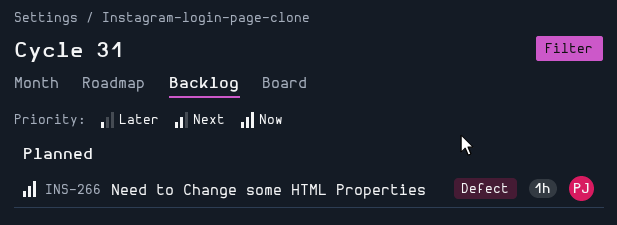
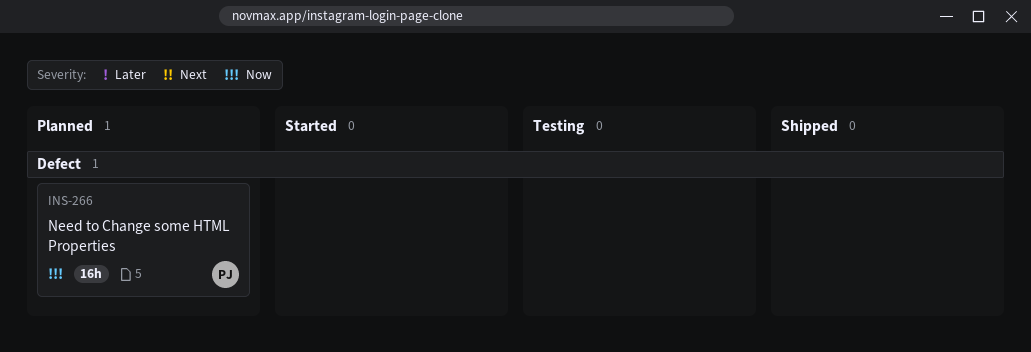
INS-266, estimate: 1h -> 16h

